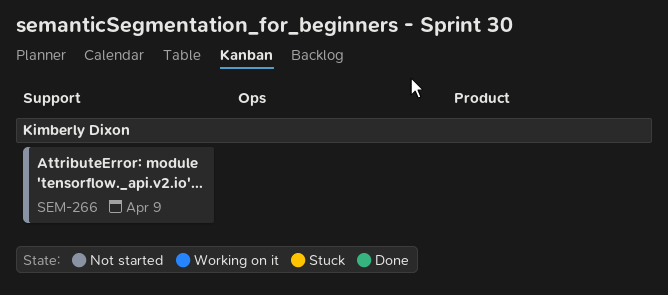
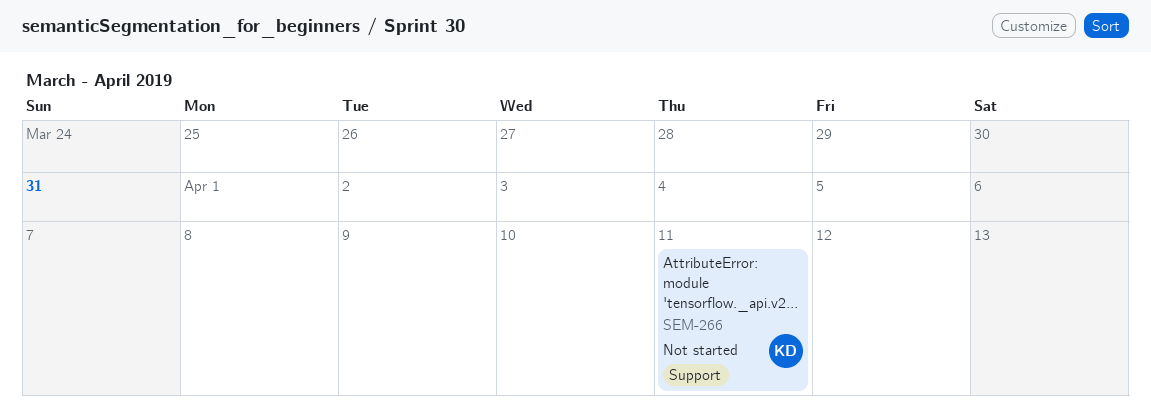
SEM-266, due: Apr 9 -> Apr 11

